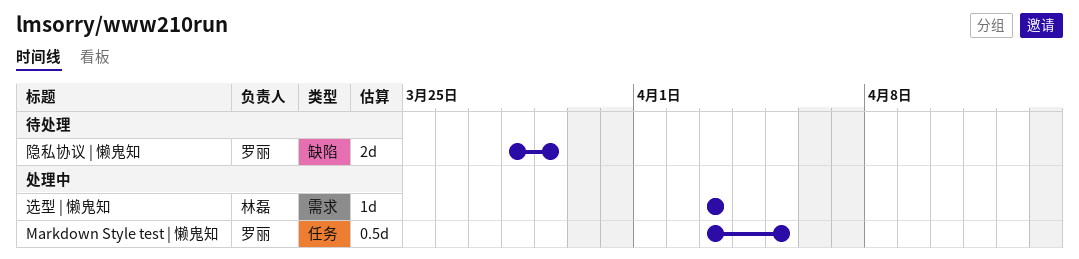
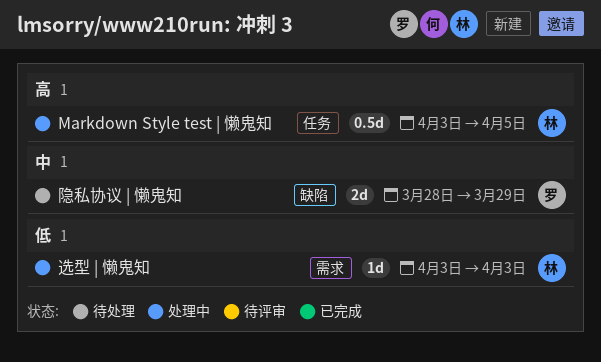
Markdown Style test | 懒鬼知, owner: 罗丽 -> 林磊

